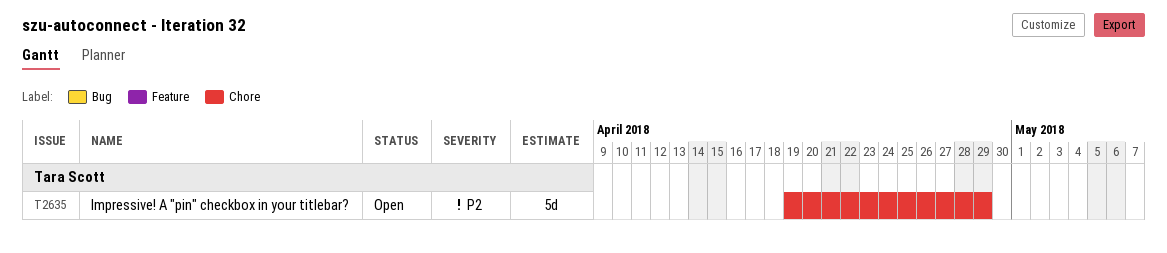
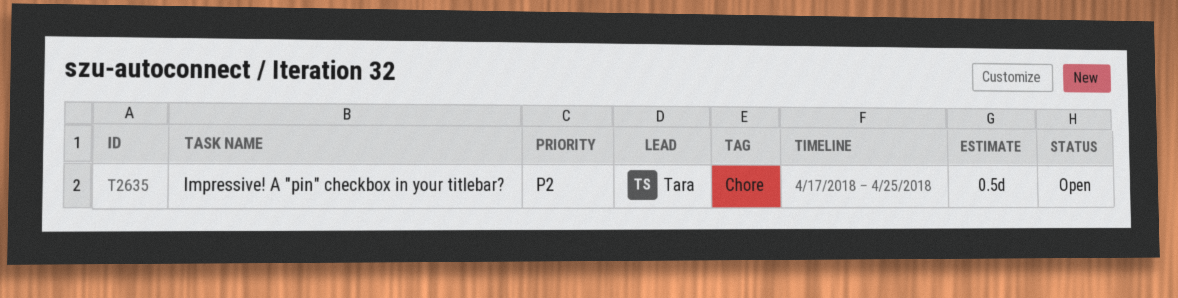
T2635, estimate: 5d -> 0.5d
T2635, start: Apr 19 -> Apr 17
T2635, due: Apr 29 -> Apr 25

